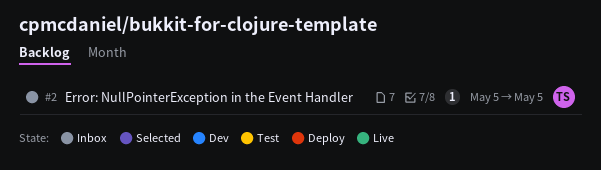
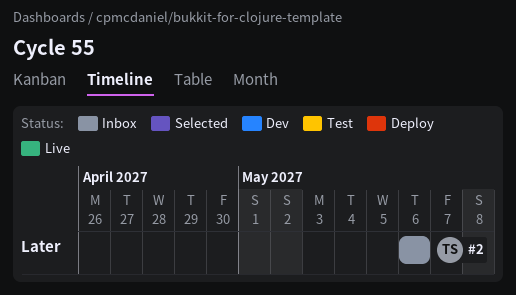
#2, start: May 5 -> May 6
#2, due: May 5 -> May 6

